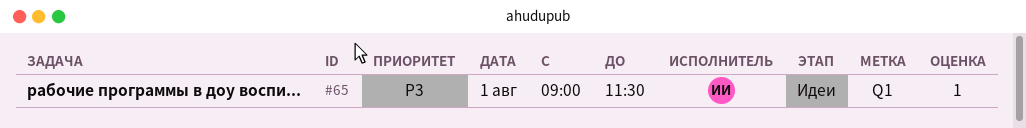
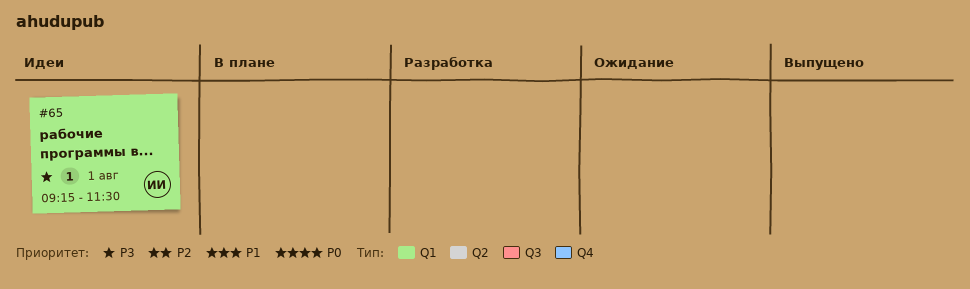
#65, begins: 09:00 -> 09:15

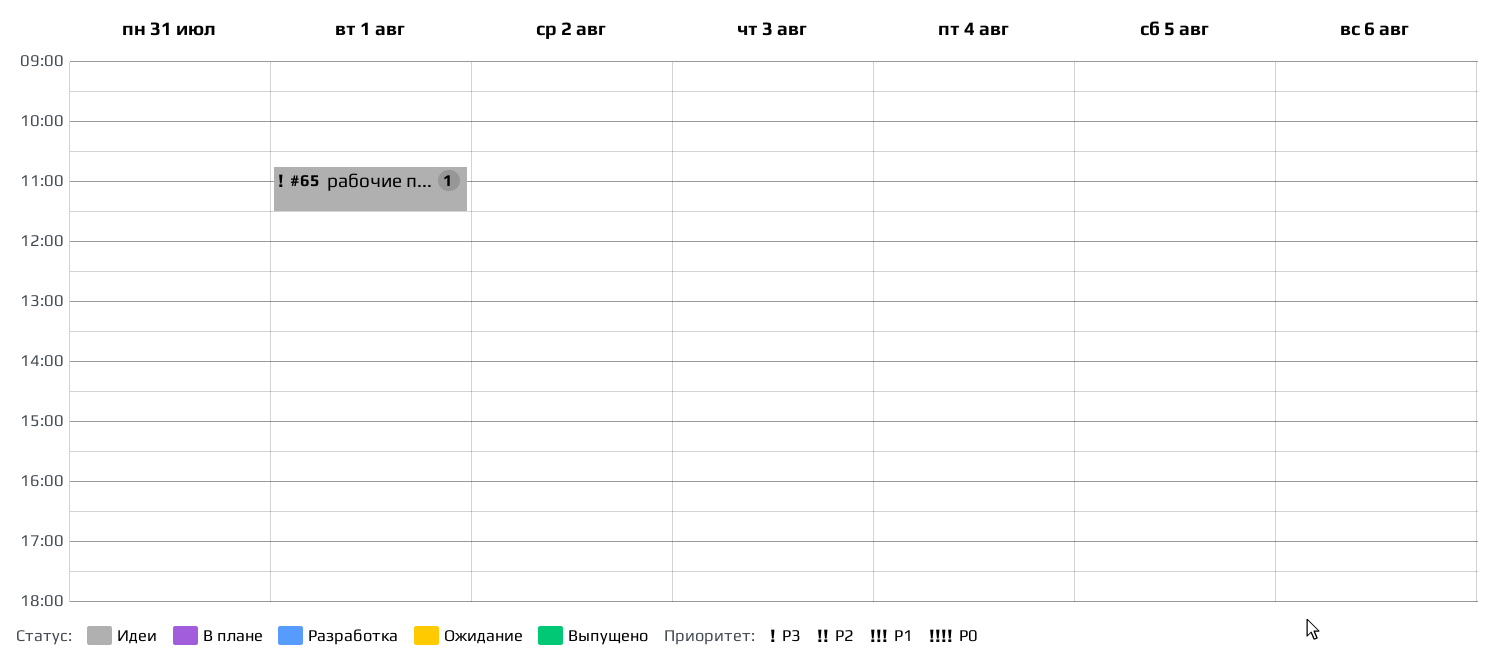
#65, begins: 09:15 -> 10:45

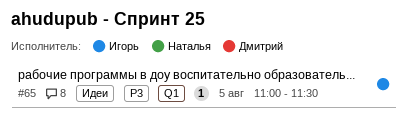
#65, day: Aug 1 -> Aug 5
#65, begins: 10:45 -> 11:00

